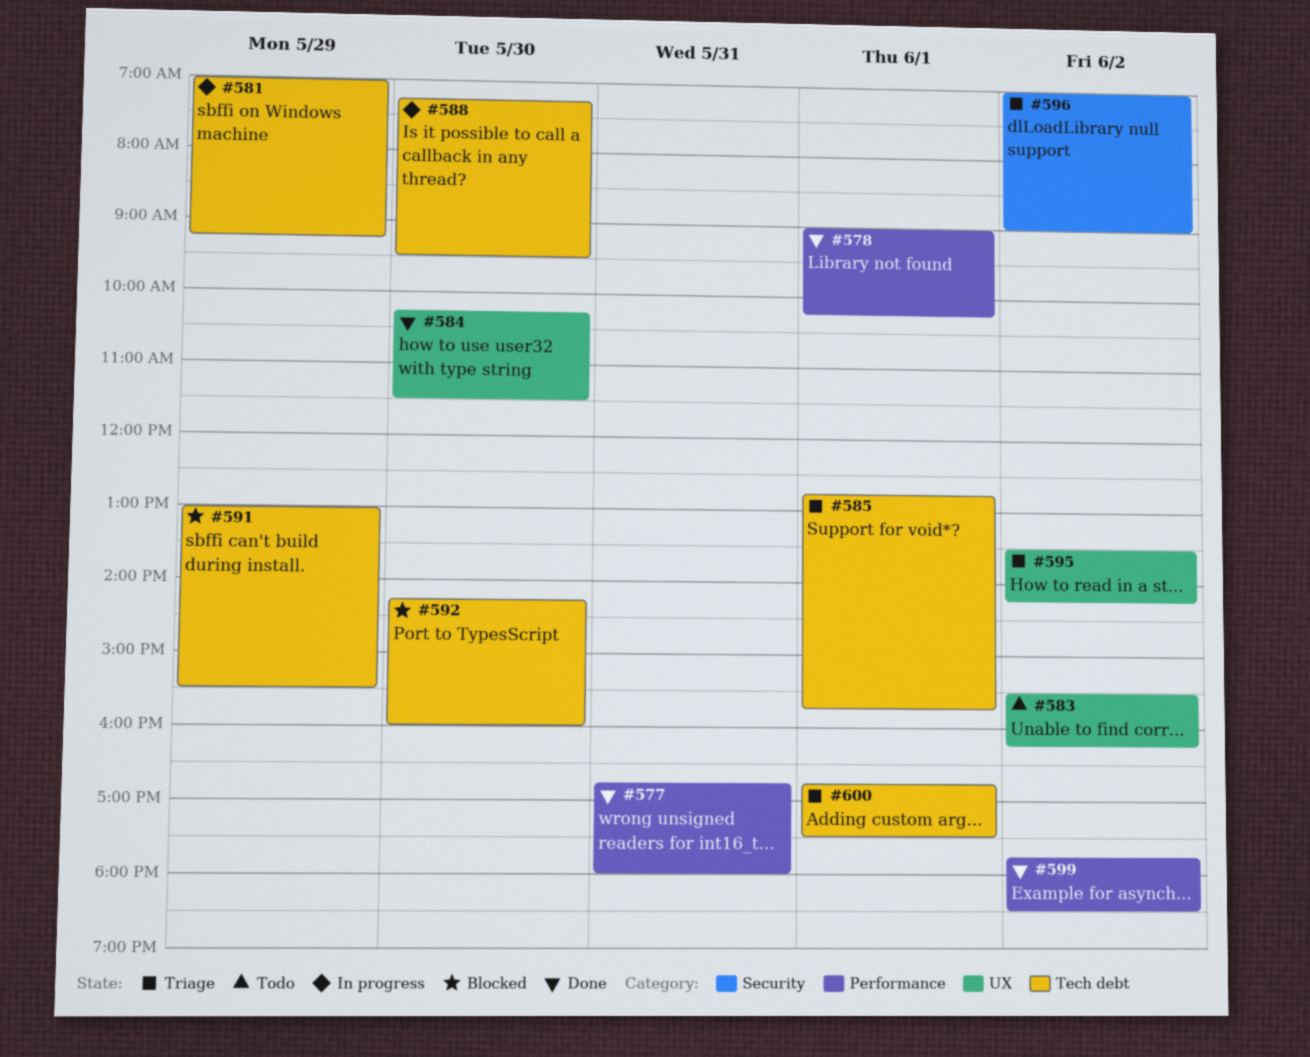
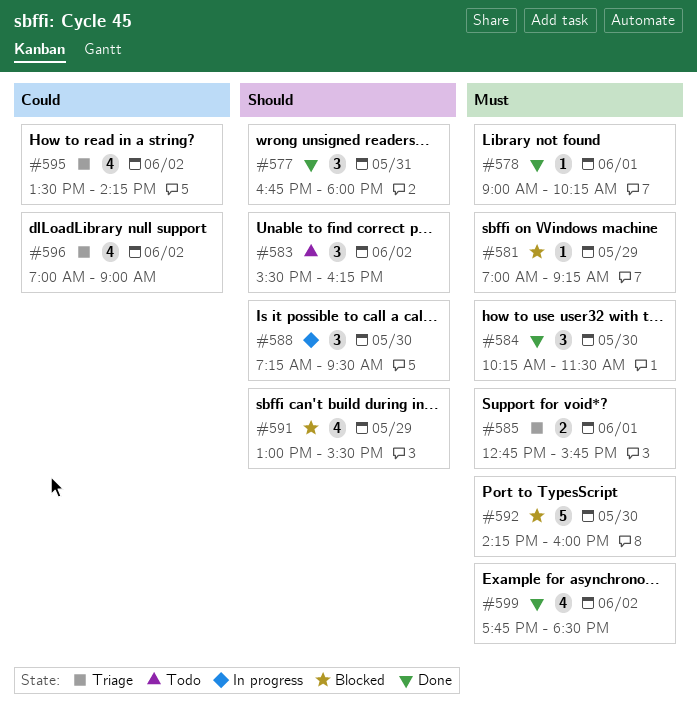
#581, status: In progress -> Blocked
#600: present -> none

